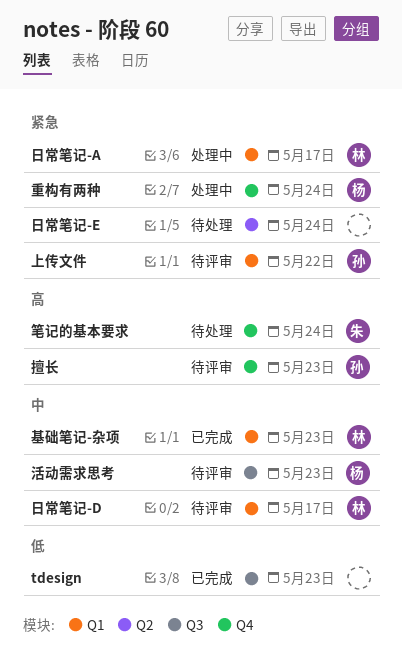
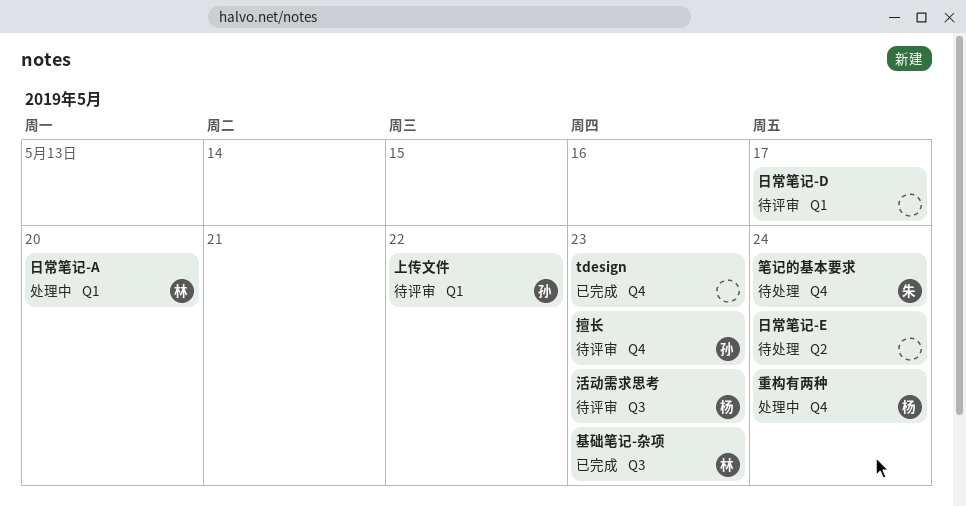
tdesign, label: Q3 -> Q4
基础笔记-杂项, label: Q1 -> Q3
日常笔记-A, due: May 17 -> May 20
日常笔记-D, owner: 林 -> none

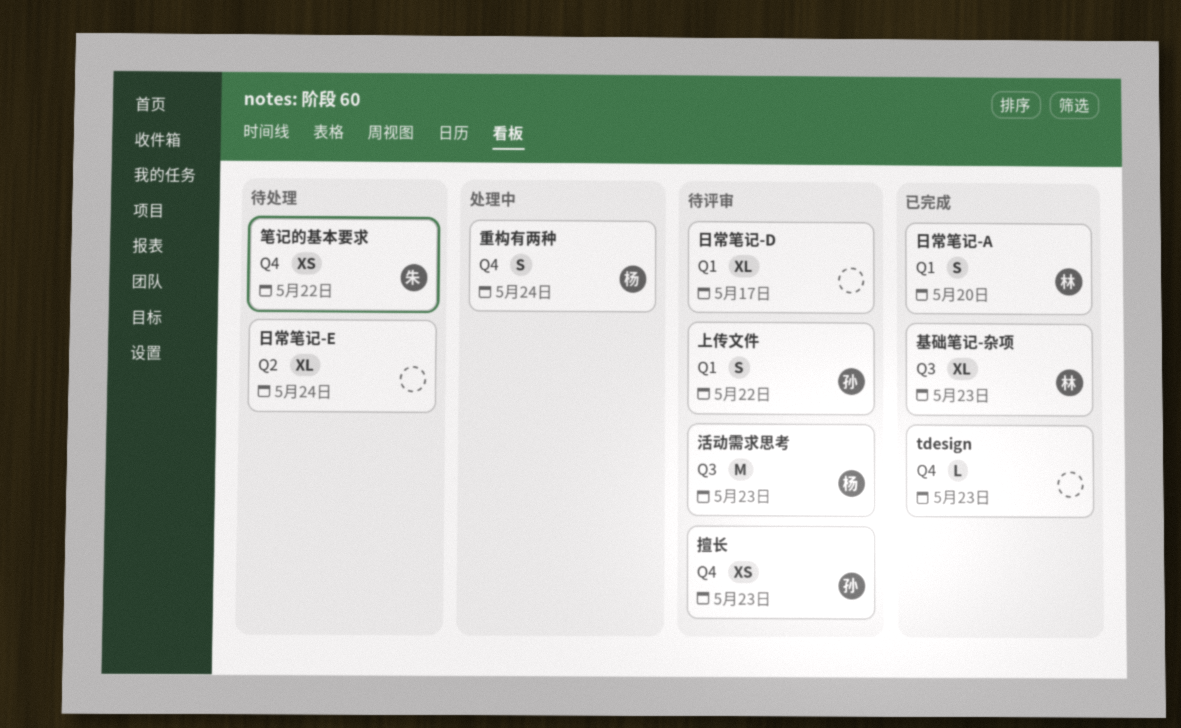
日常笔记-A, status: 处理中 -> 已完成
笔记的基本要求, due: May 24 -> May 22

